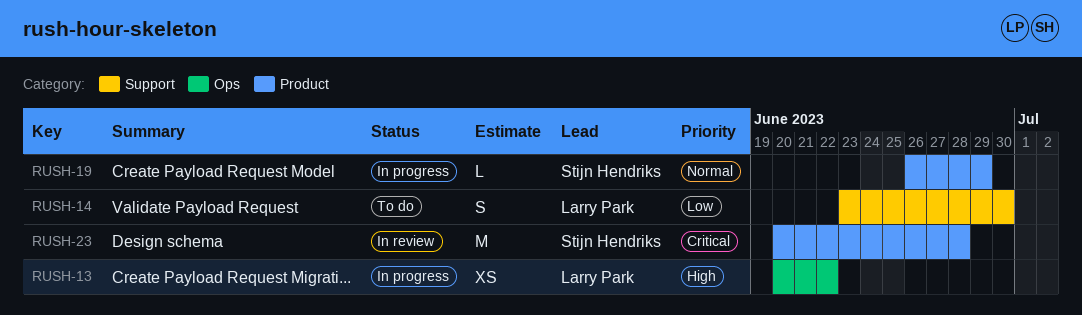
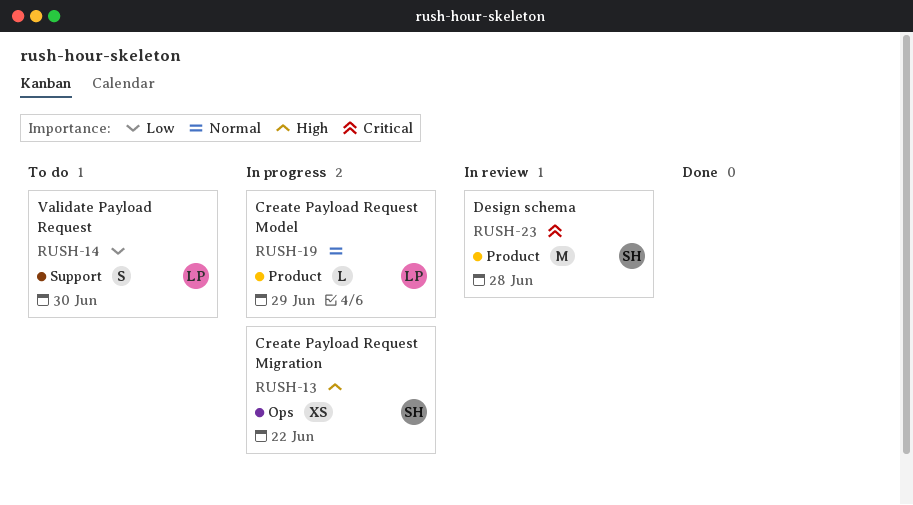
RUSH-13, owner: Larry Park -> Stijn Hendriks
RUSH-19, owner: Stijn Hendriks -> Larry Park

